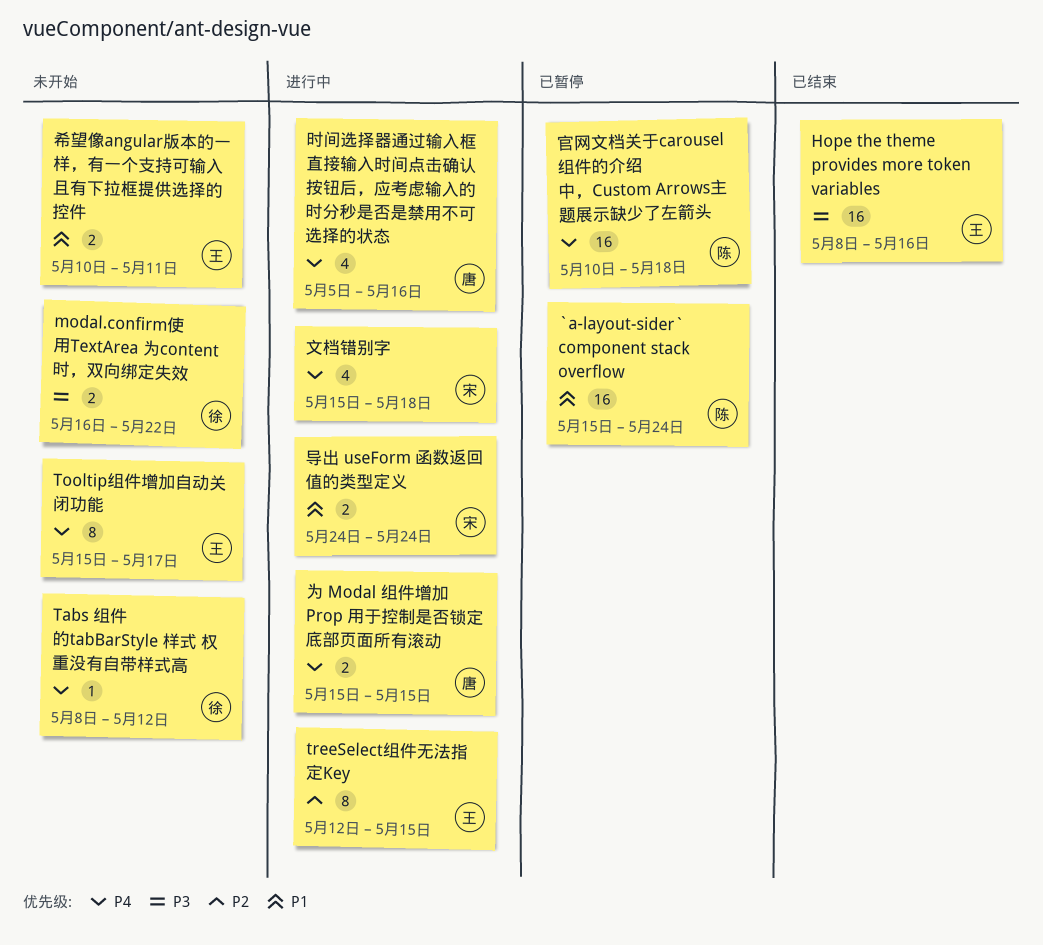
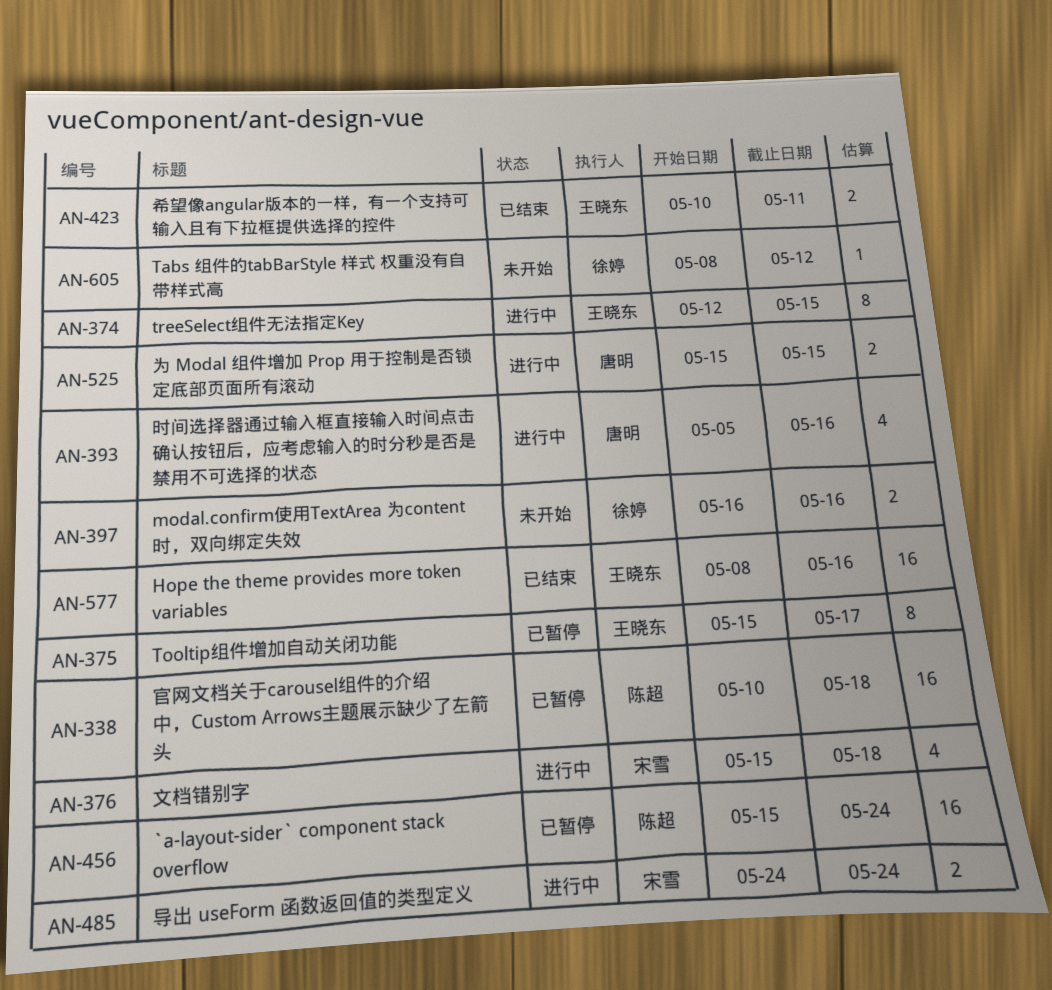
modal.confirm使用TextArea 为content时，双向绑定失效, due: May 22 -> May 16
Tooltip组件增加自动关闭功能, status: 未开始 -> 已暂停
希望像angular版本的一样，有一个支持可输入且有下拉框提供选择的控件, status: 未开始 -> 已结束

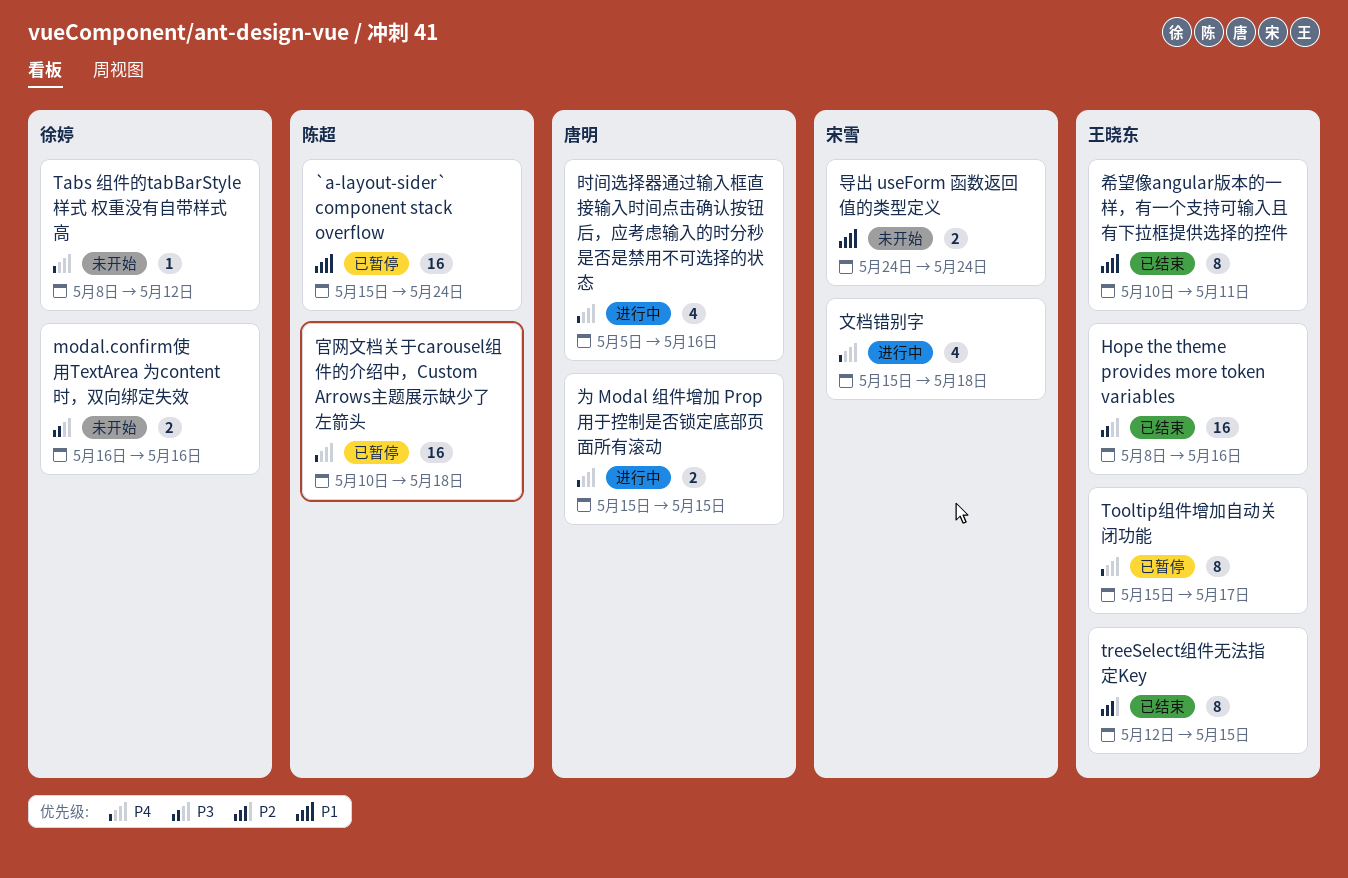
treeSelect组件无法指定Key, status: 进行中 -> 已结束
导出 useForm 函数返回值的类型定义, status: 进行中 -> 未开始
希望像angular版本的一样，有一个支持可输入且有下拉框提供选择的控件, estimate: 2 -> 8

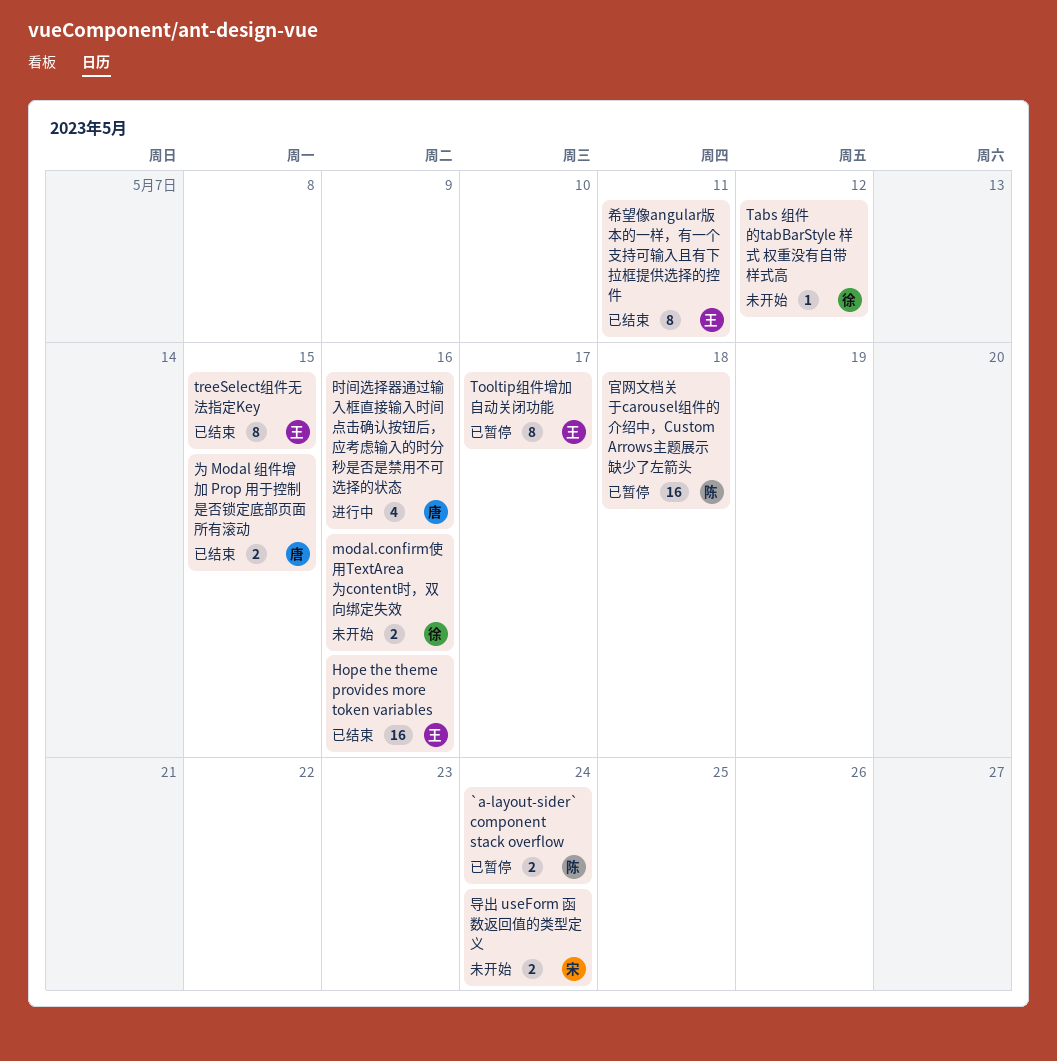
`a-layout-sider` component stack overflow, estimate: 16 -> 2
为 Modal 组件增加 Prop 用于控制是否锁定底部页面所有滚动, status: 进行中 -> 已结束
文档错别字: present -> none

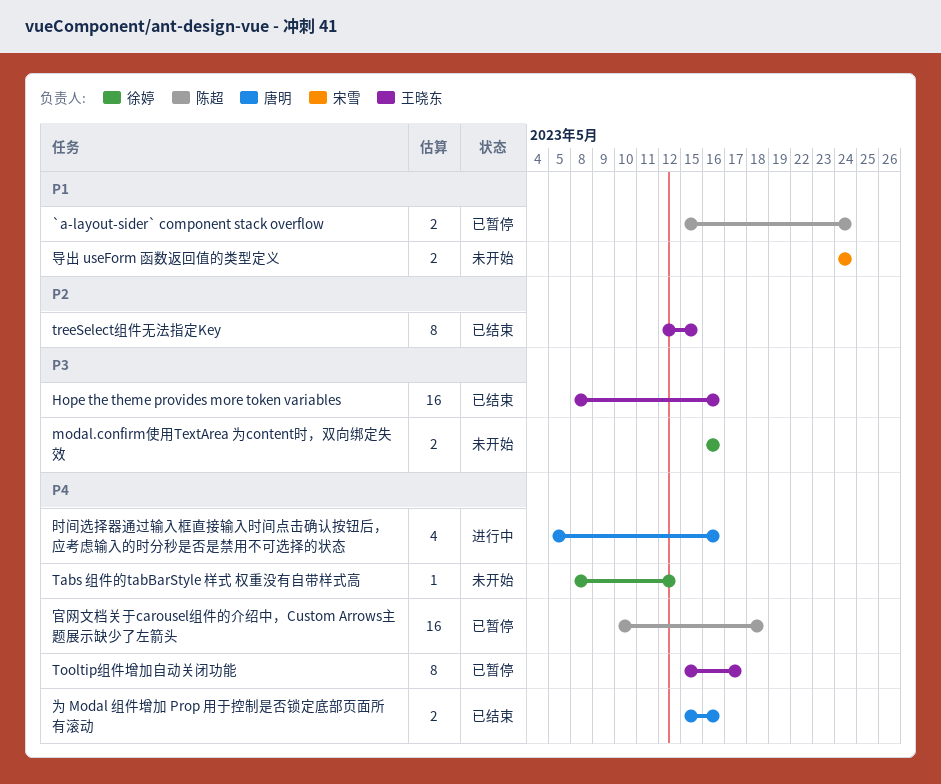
为 Modal 组件增加 Prop 用于控制是否锁定底部页面所有滚动, due: May 15 -> May 16
希望像angular版本的一样，有一个支持可输入且有下拉框提供选择的控件: present -> none

